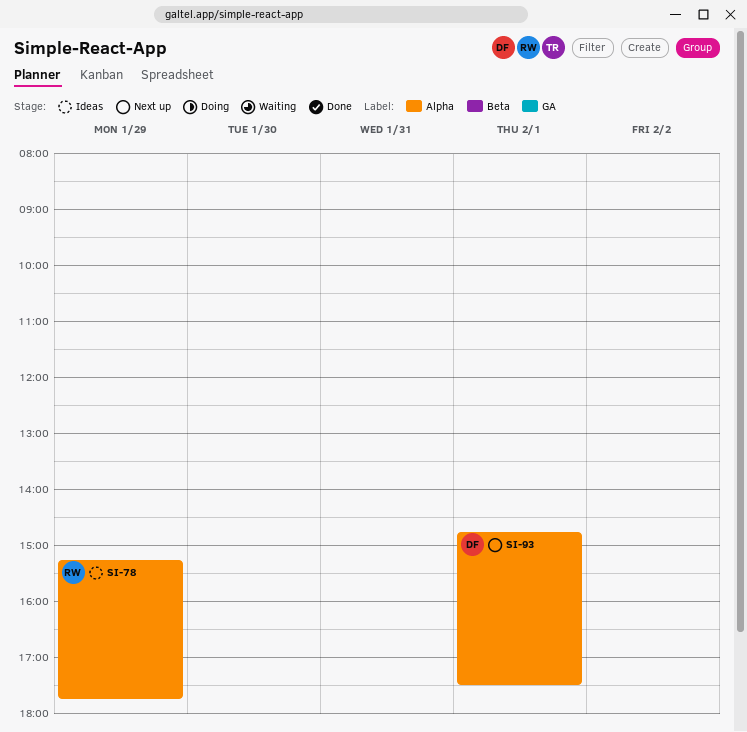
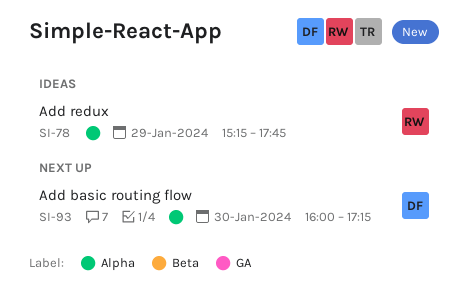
SI-93, day: Feb 1 -> Jan 30
SI-93, begins: 14:45 -> 16:00
SI-93, ends: 17:30 -> 17:15

